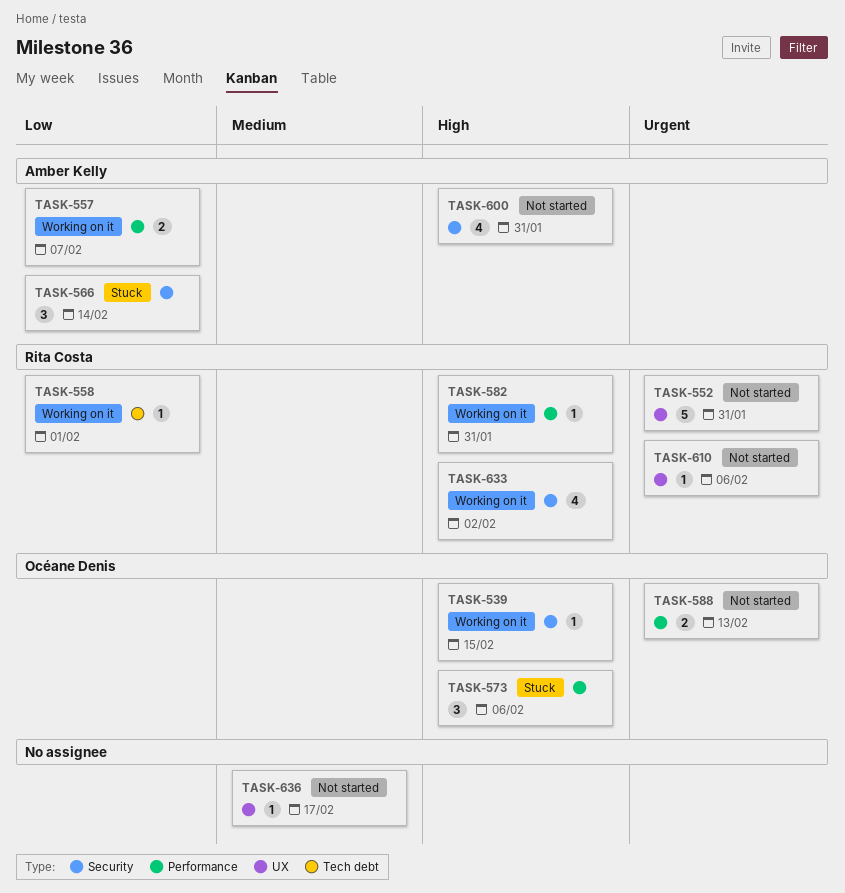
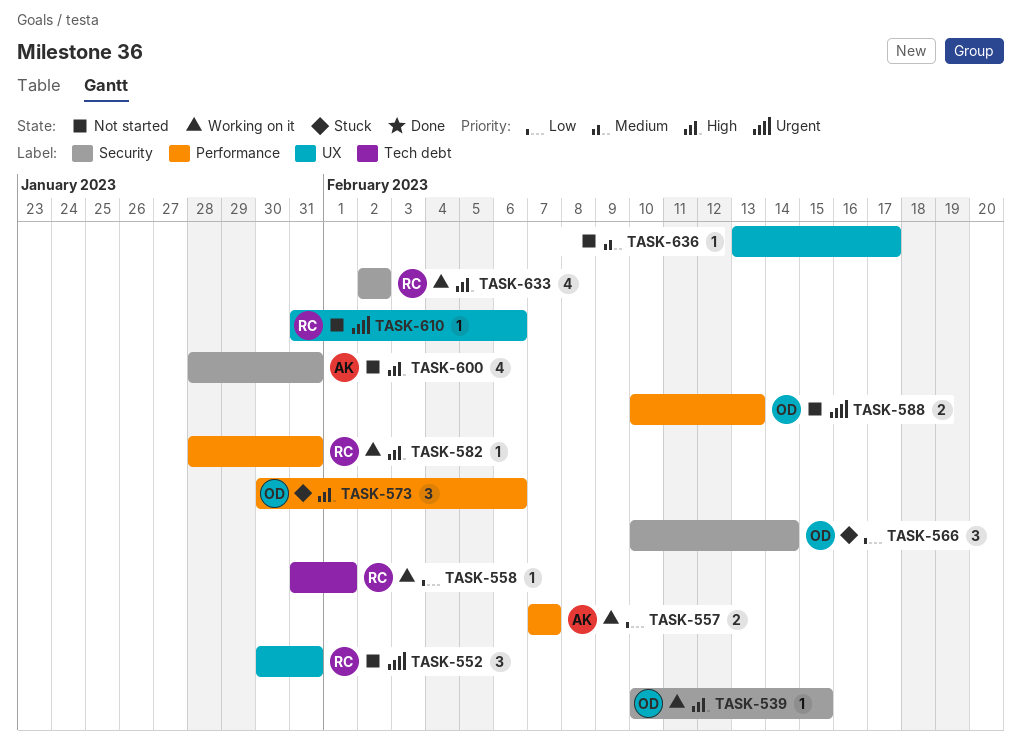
TASK-552, estimate: 5 -> 3
TASK-566, owner: Amber Kelly -> Océane Denis

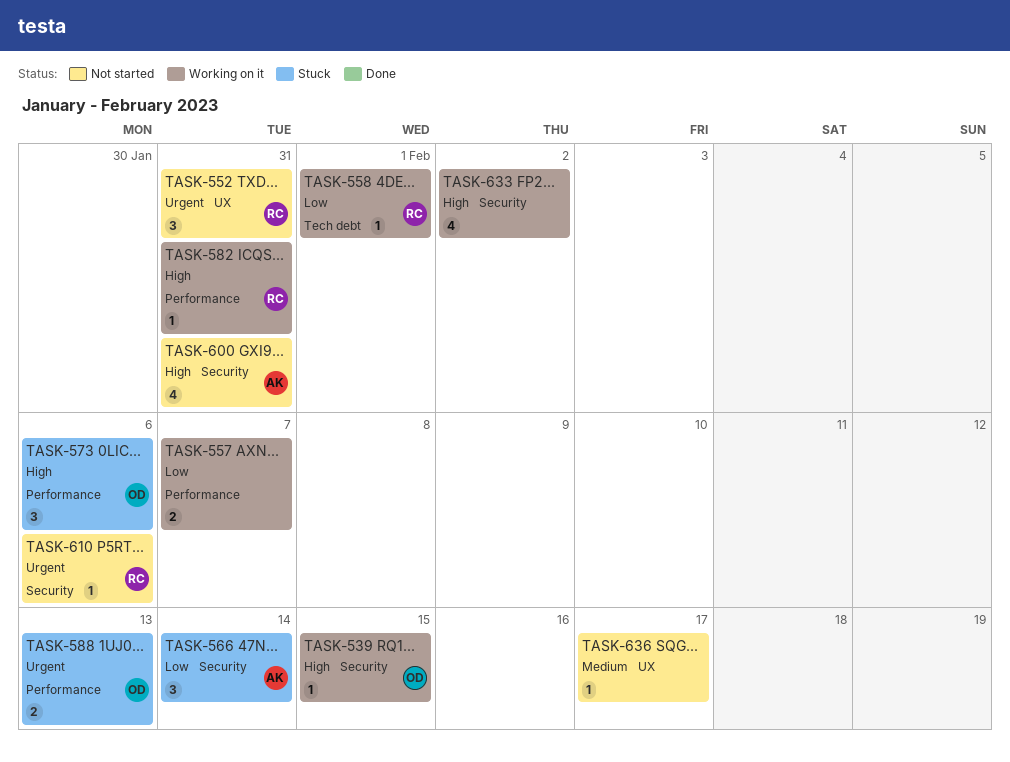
TASK-557, owner: AK -> none
TASK-566, owner: OD -> AK
TASK-588, status: Not started -> Stuck
TASK-610, label: UX -> Security
TASK-633, owner: RC -> none

